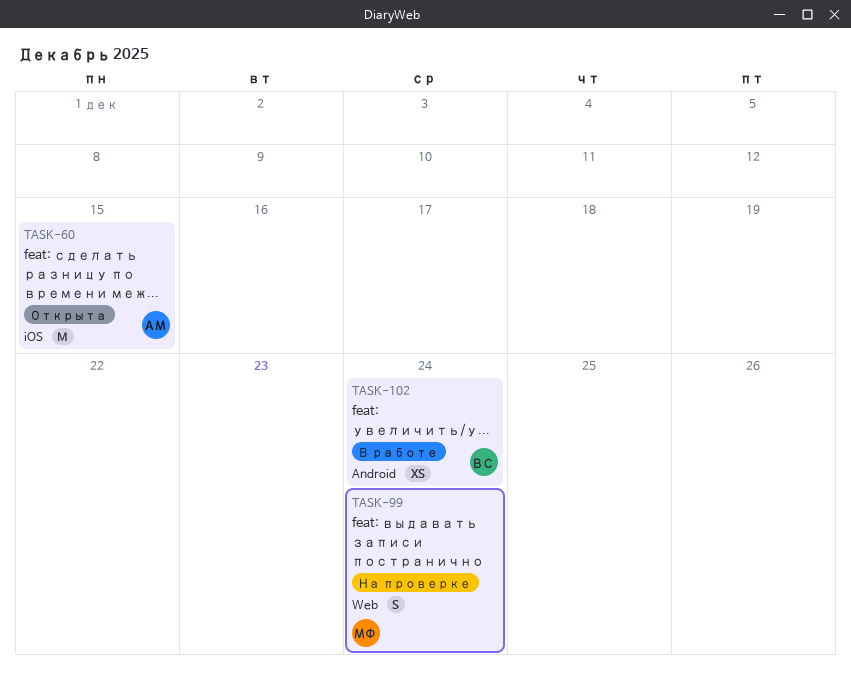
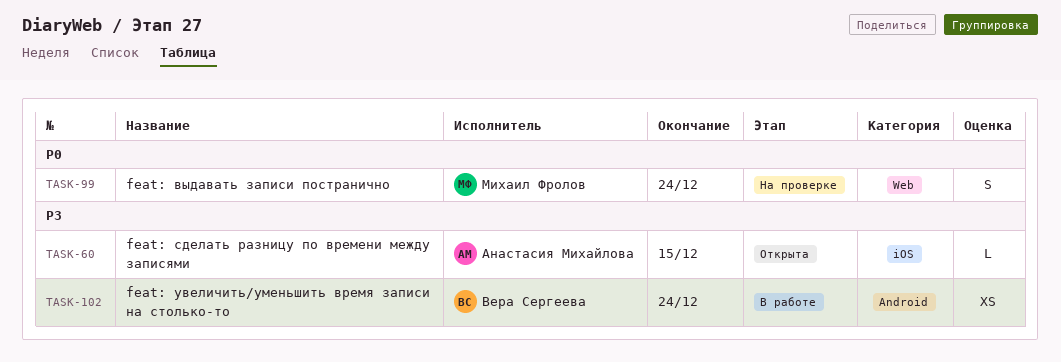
TASK-60, estimate: M -> L

